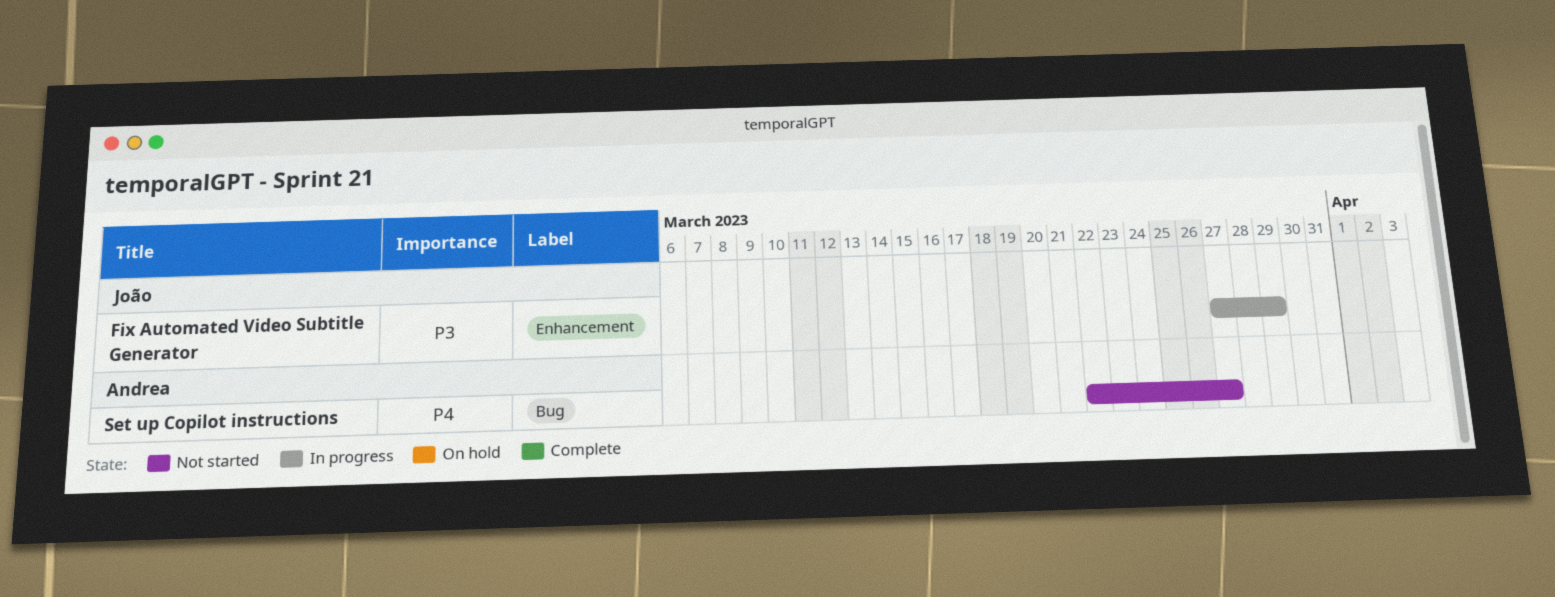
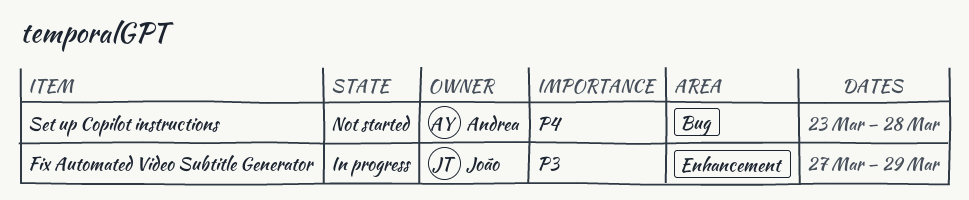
Set up Copilot instructions, start: Mar 22 -> Mar 23
Set up Copilot instructions, due: Mar 27 -> Mar 28

